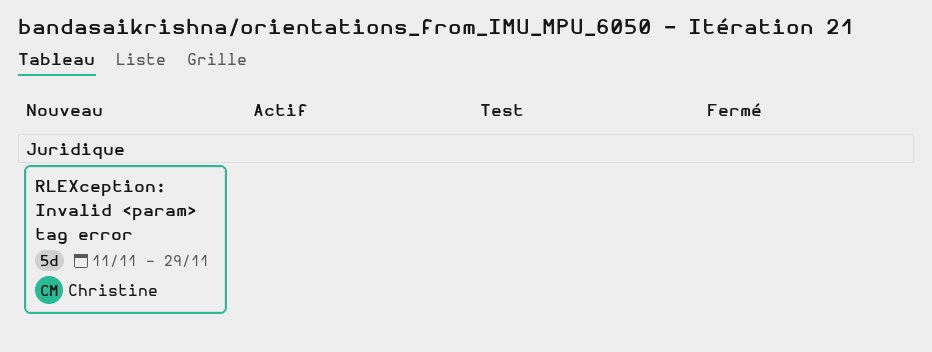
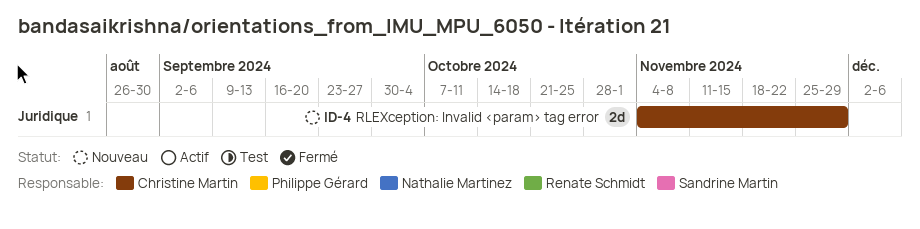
RLEXception: Invalid <param> tag error, estimate: 5d -> 2d
RLEXception: Invalid <param> tag error, start: Nov 11 -> Nov 4

